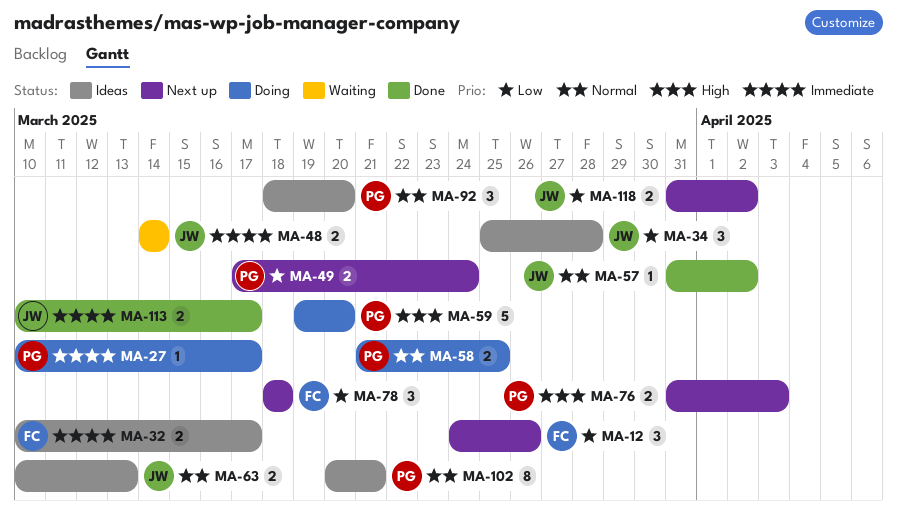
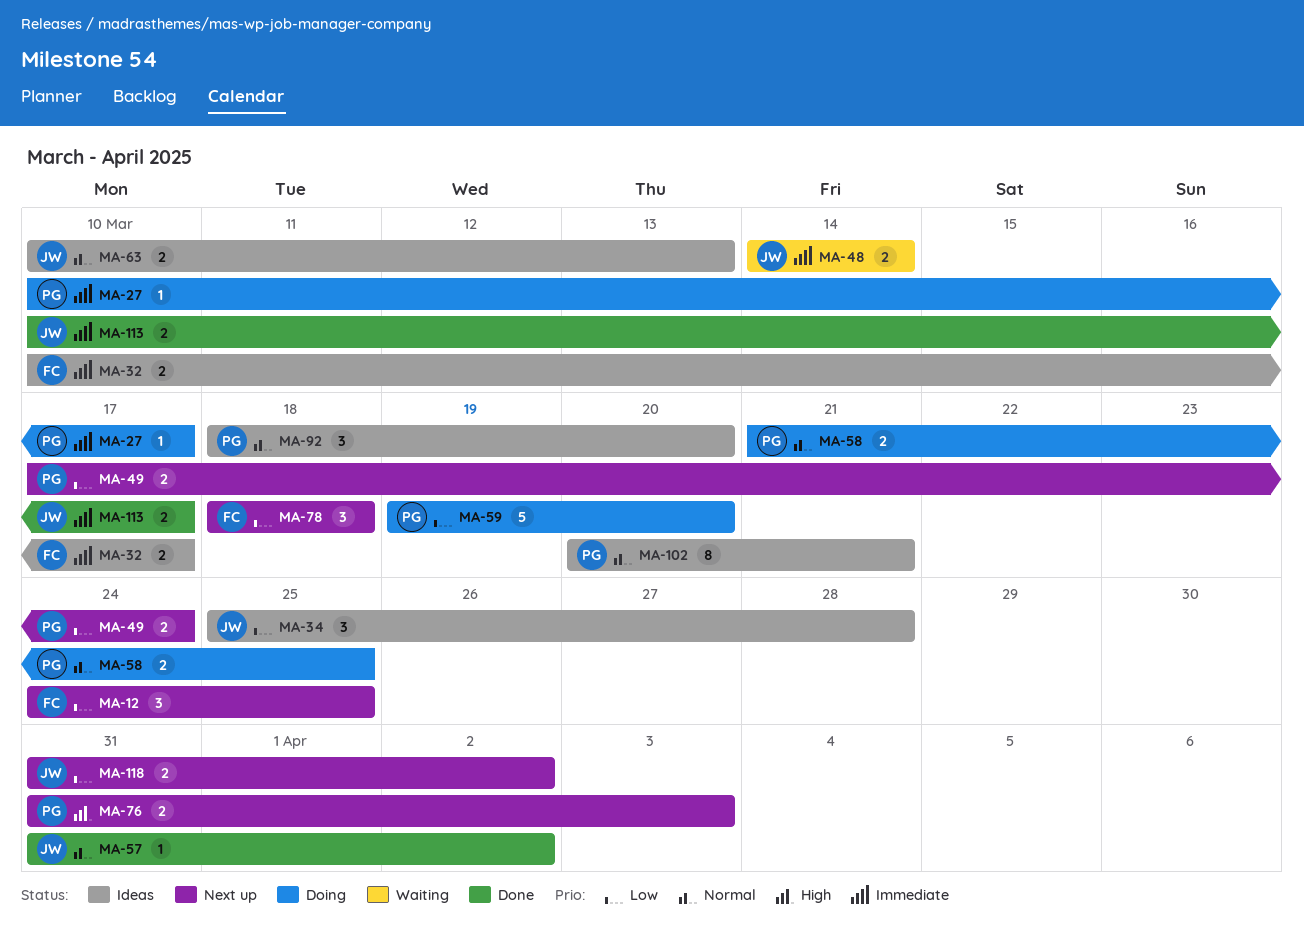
MA-12, due: Mar 26 -> Mar 25
MA-59, priority: High -> Low

